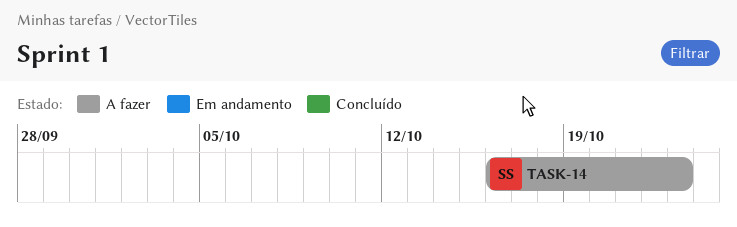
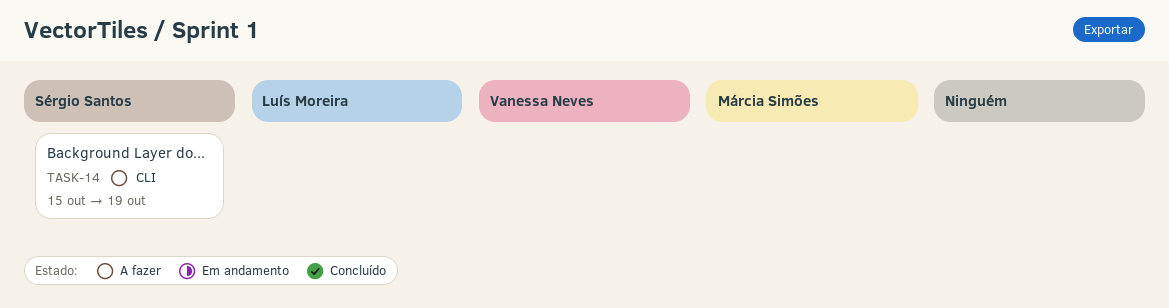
TASK-14, start: Oct 16 -> Oct 15
TASK-14, due: Oct 23 -> Oct 19

